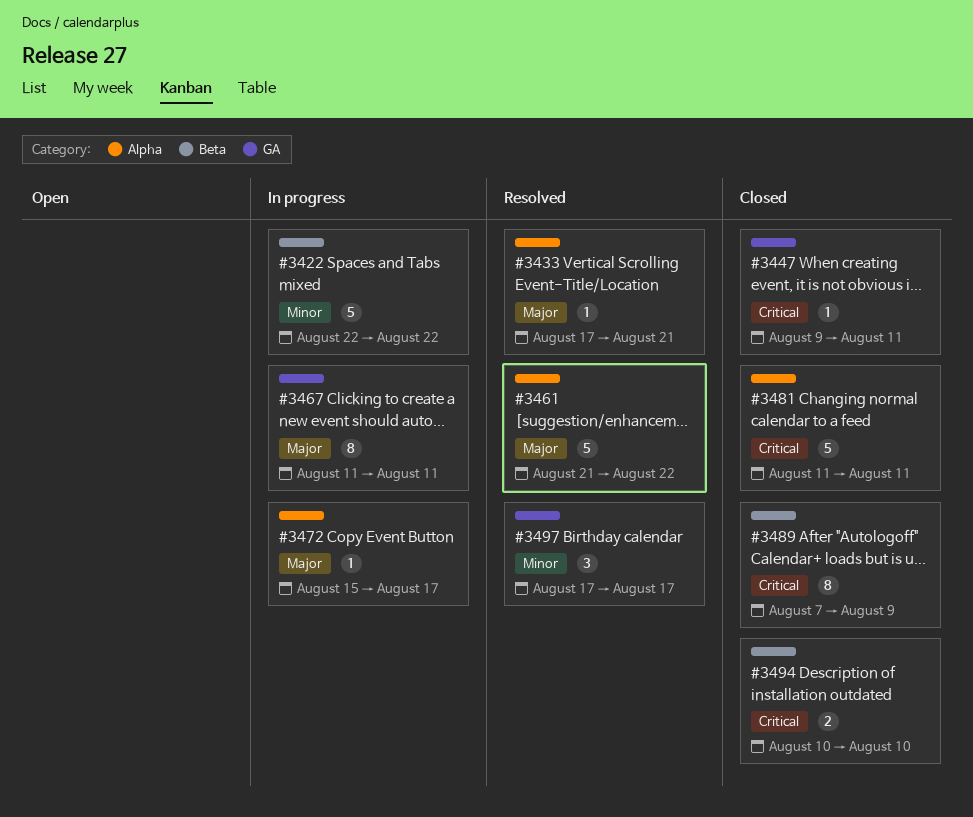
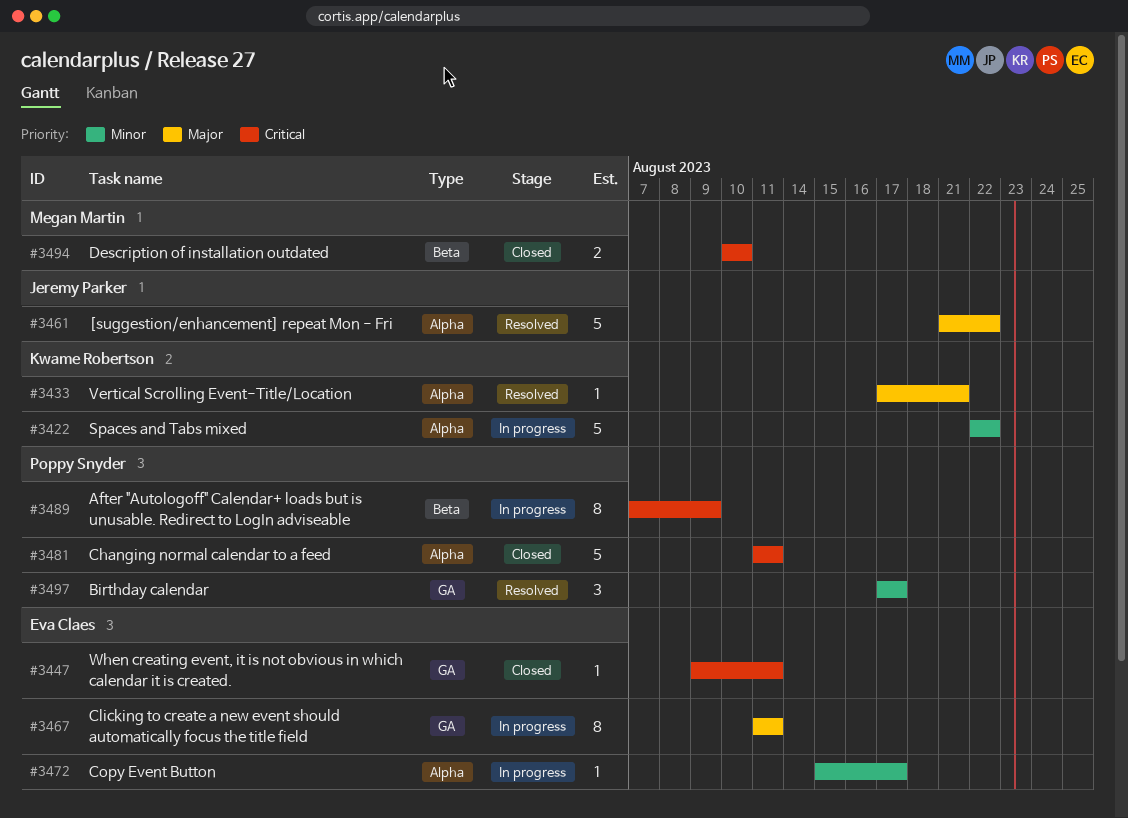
#3422, label: Beta -> Alpha
#3472, priority: Major -> Minor
#3489, status: Closed -> In progress

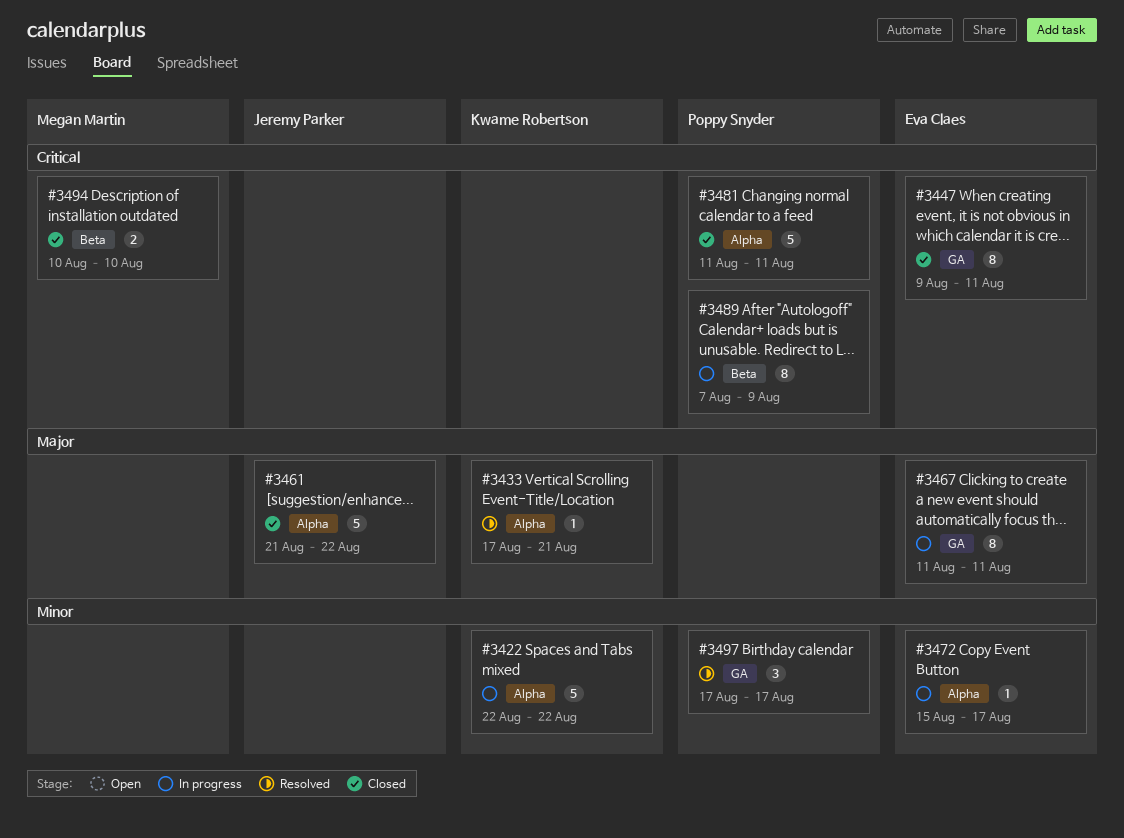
#3447, estimate: 1 -> 8
#3461, status: Resolved -> Closed

